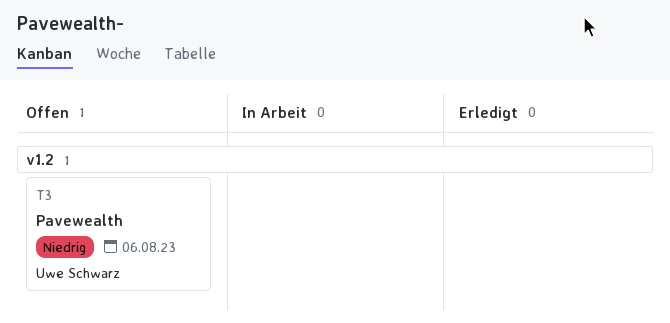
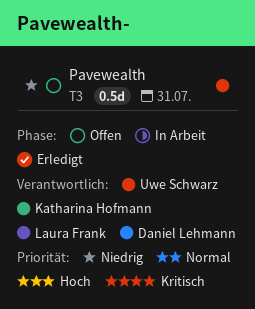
T3, due: Aug 6 -> Jul 31

